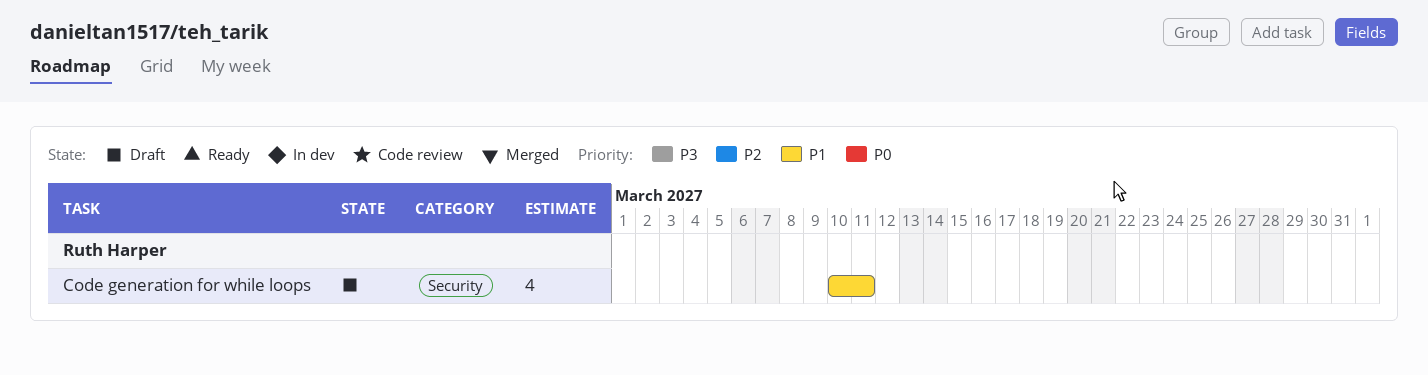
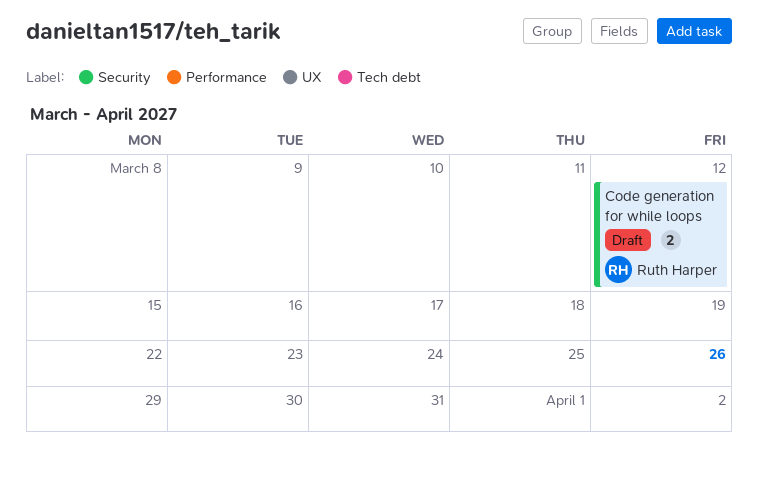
Code generation for while loops, estimate: 4 -> 2
Code generation for while loops, due: Mar 11 -> Mar 12

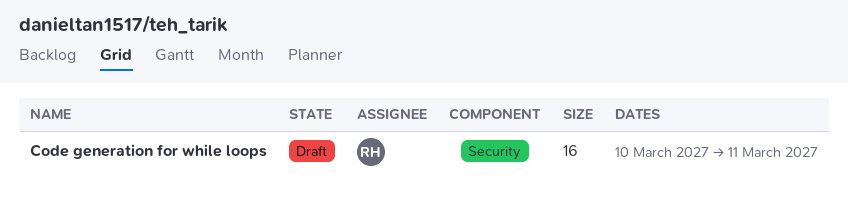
Code generation for while loops, estimate: 2 -> 16
Code generation for while loops, due: Mar 12 -> Mar 11

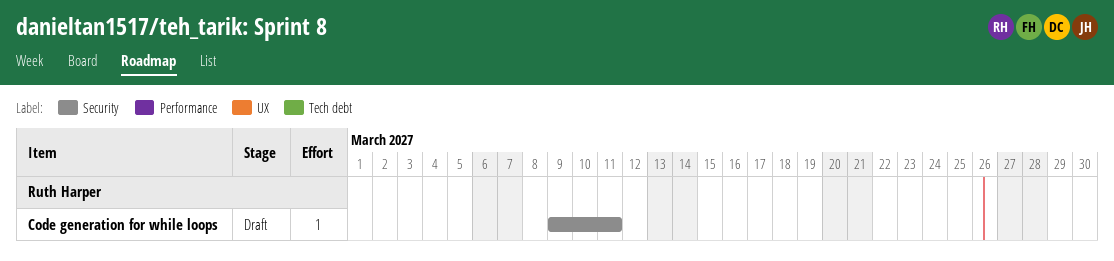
Code generation for while loops, estimate: 16 -> 1
Code generation for while loops, start: Mar 10 -> Mar 9

